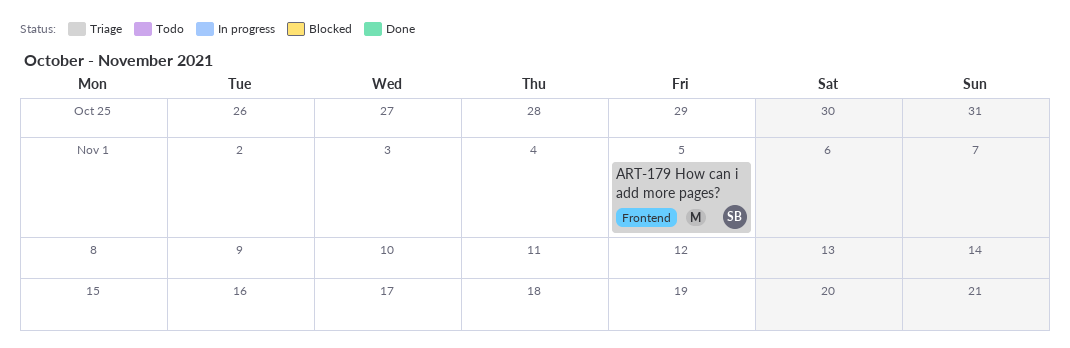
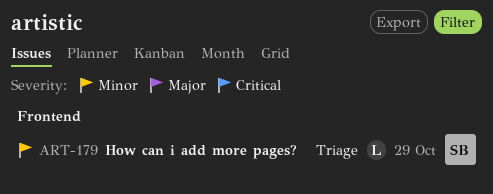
ART-179, estimate: M -> L
ART-179, due: Nov 5 -> Oct 29

